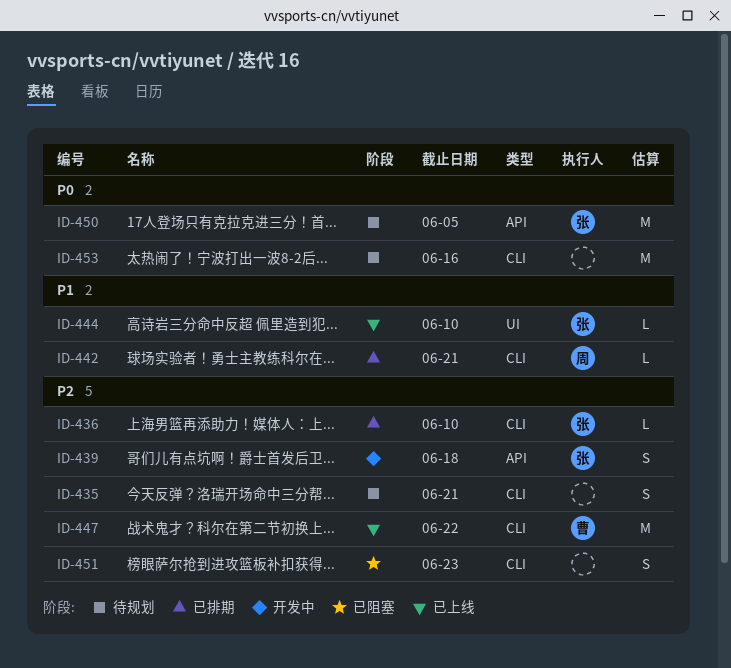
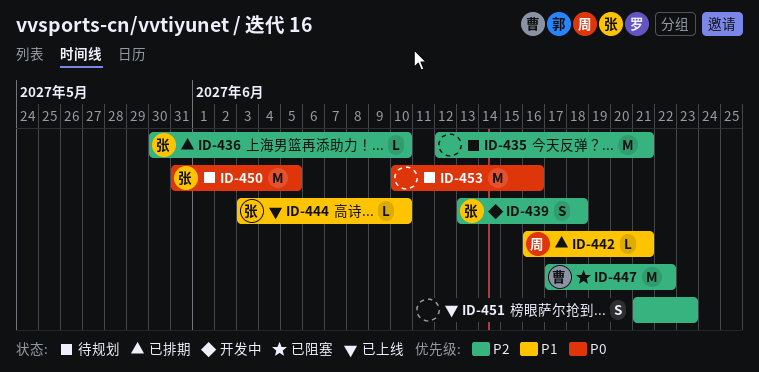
ID-435, estimate: S -> M
ID-447, status: 已上线 -> 已阻塞
ID-451, status: 已阻塞 -> 已上线

